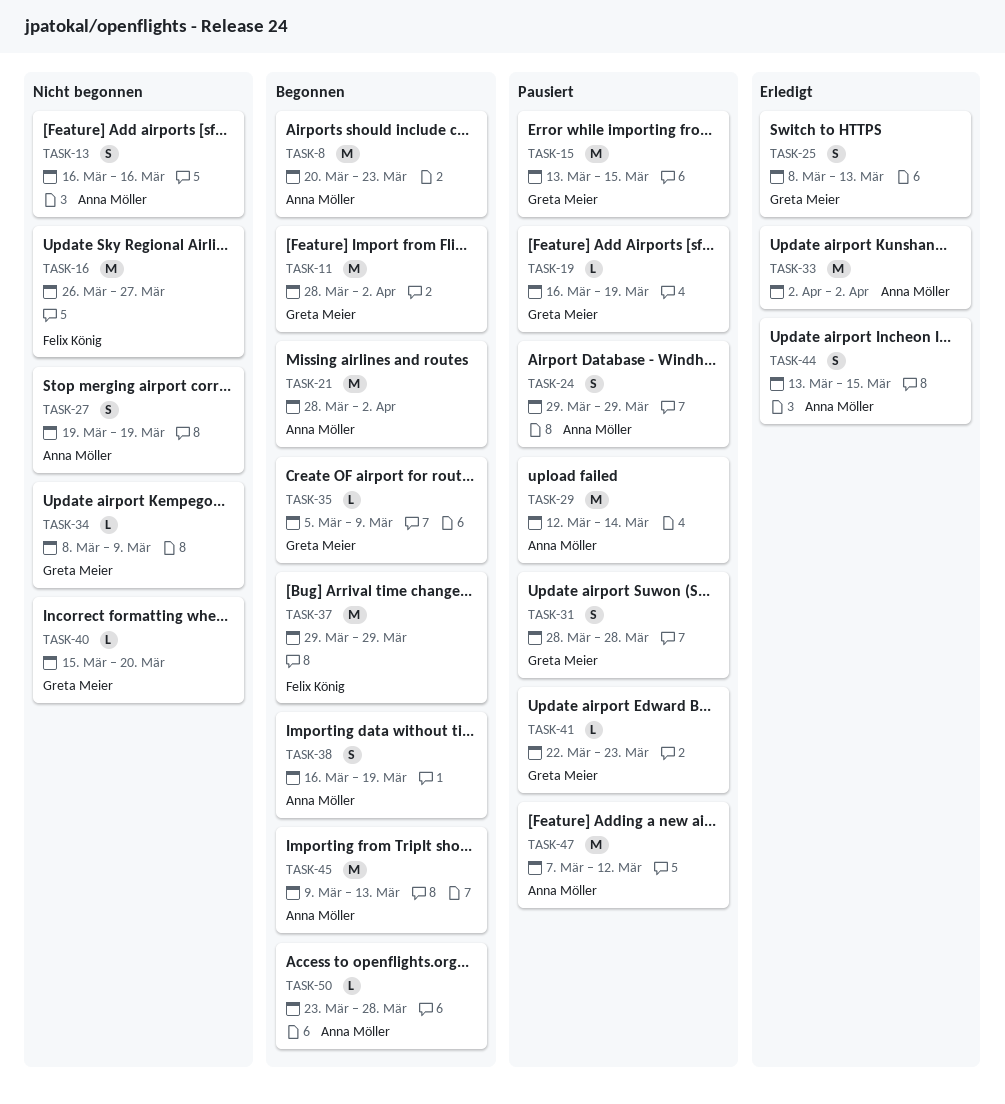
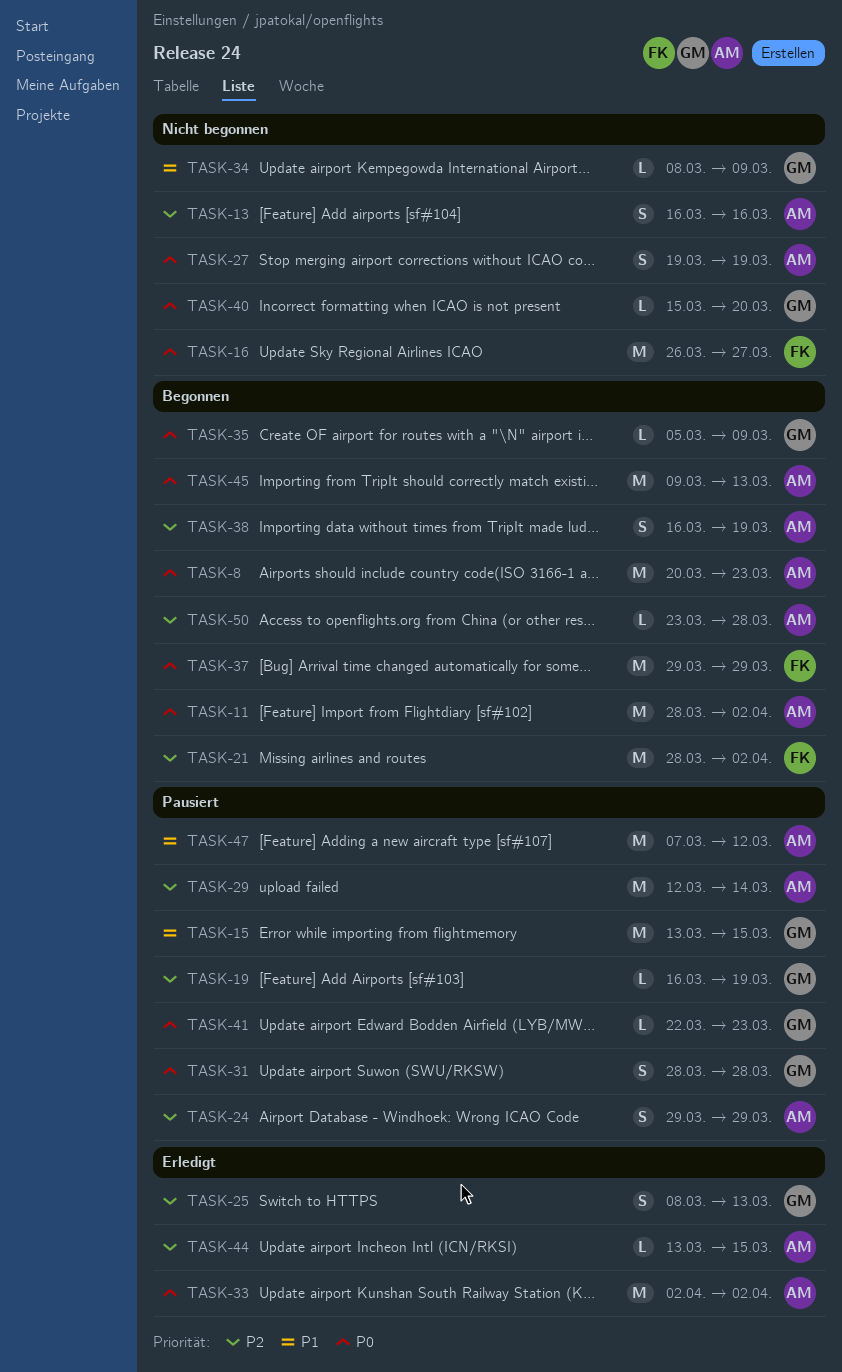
TASK-11, owner: Greta Meier -> Anna Möller
TASK-21, owner: Anna Möller -> Felix König
TASK-44, estimate: S -> L

